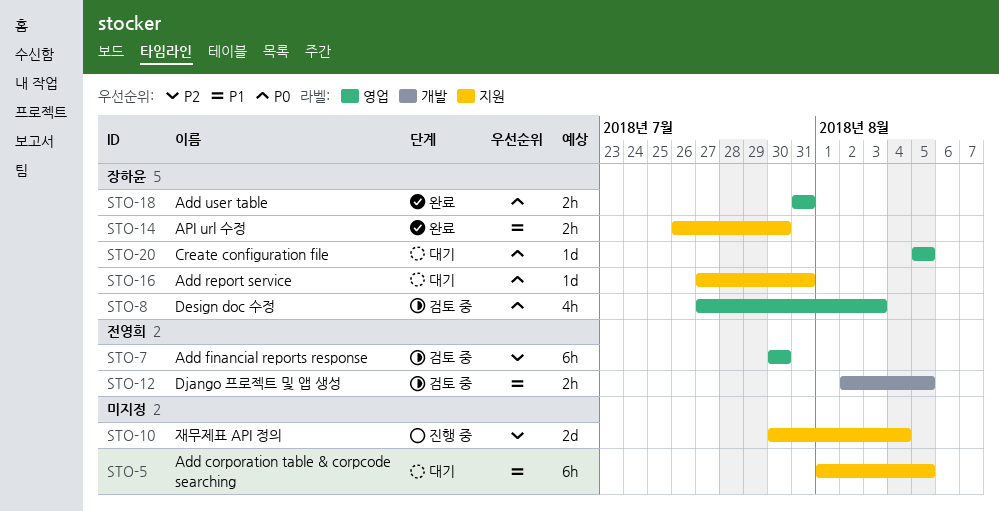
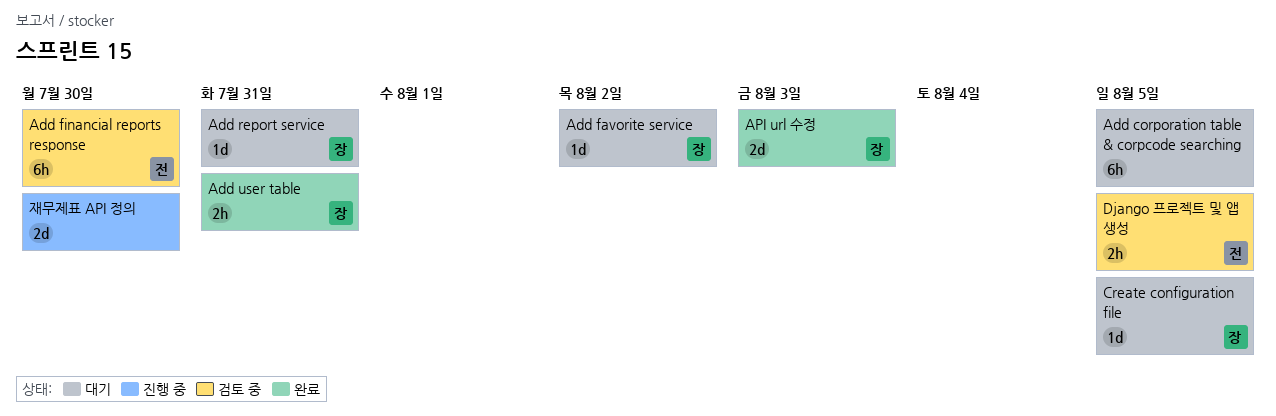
Add favorite service: none -> present
API url 수정, estimate: 2h -> 2d
API url 수정, due: Jul 30 -> Aug 3
Design doc 수정: present -> none
재무제표 API 정의, due: Aug 4 -> Jul 30

